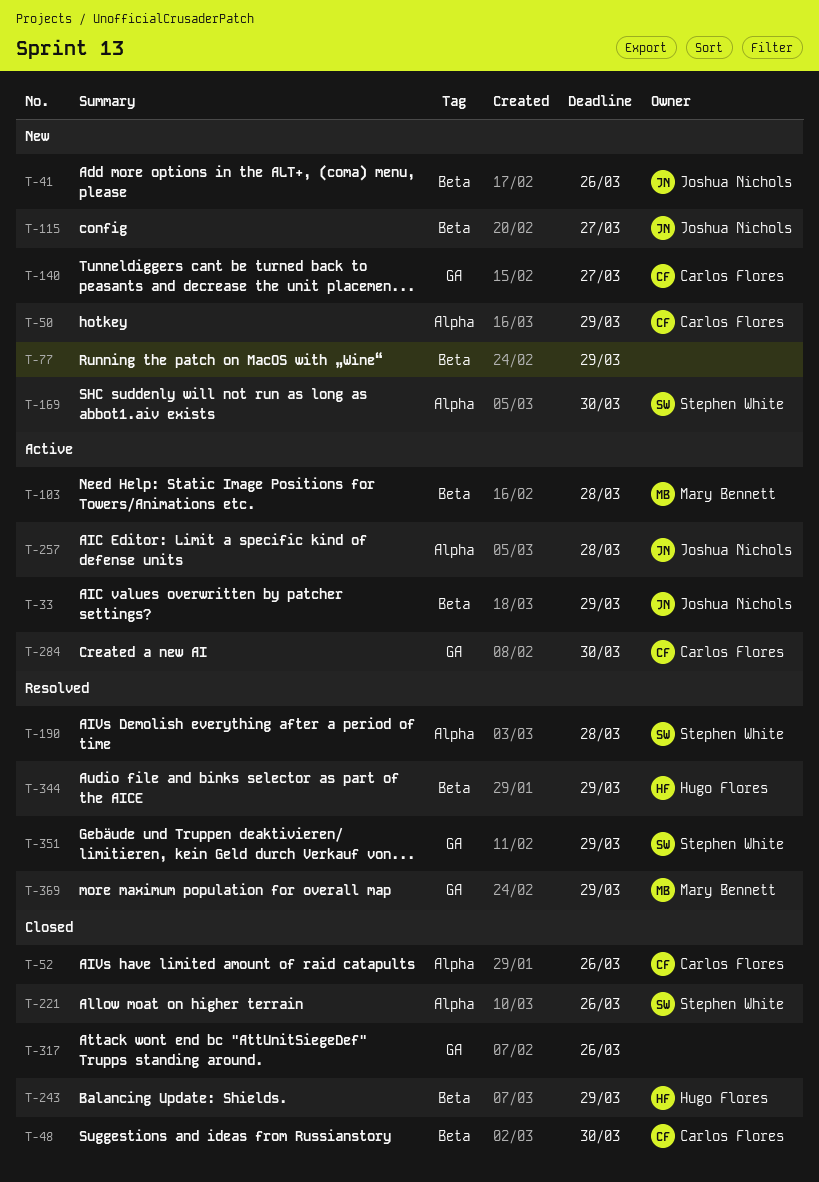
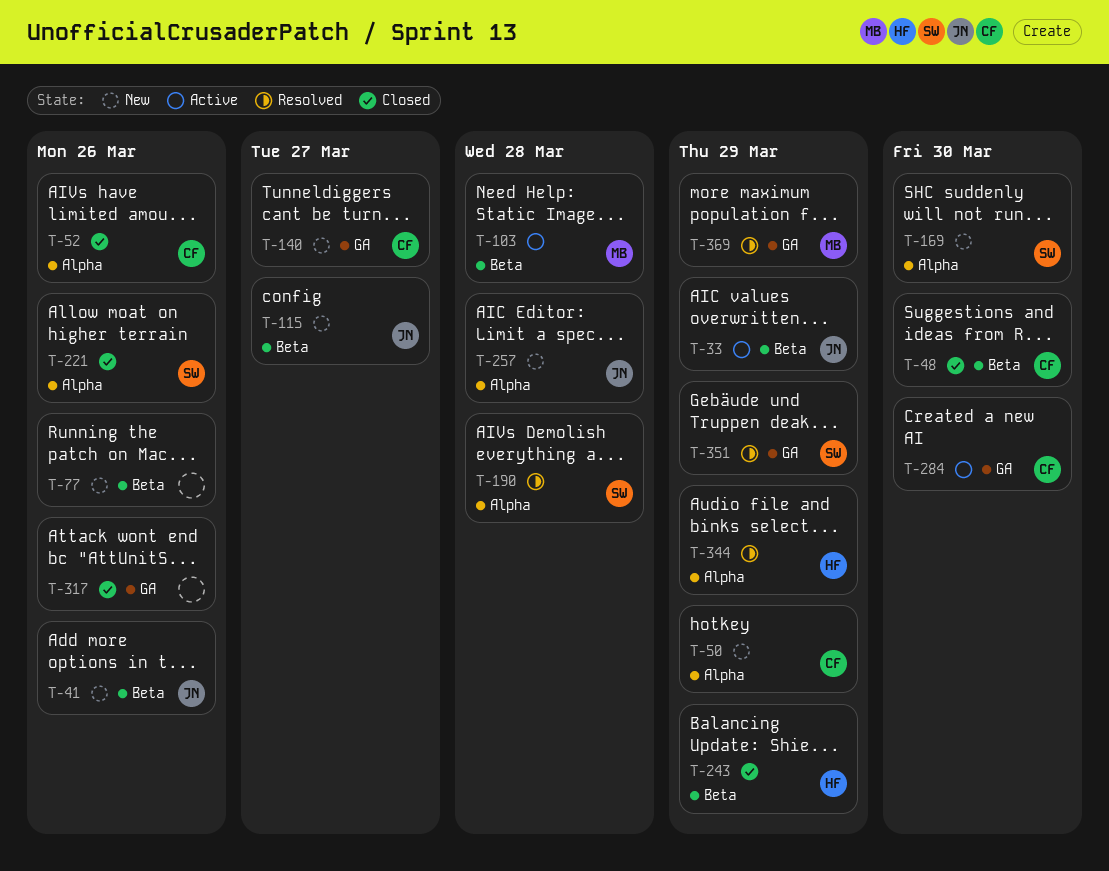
T-77, due: Mar 29 -> Mar 26
T-257, status: Active -> New
T-344, label: Beta -> Alpha

